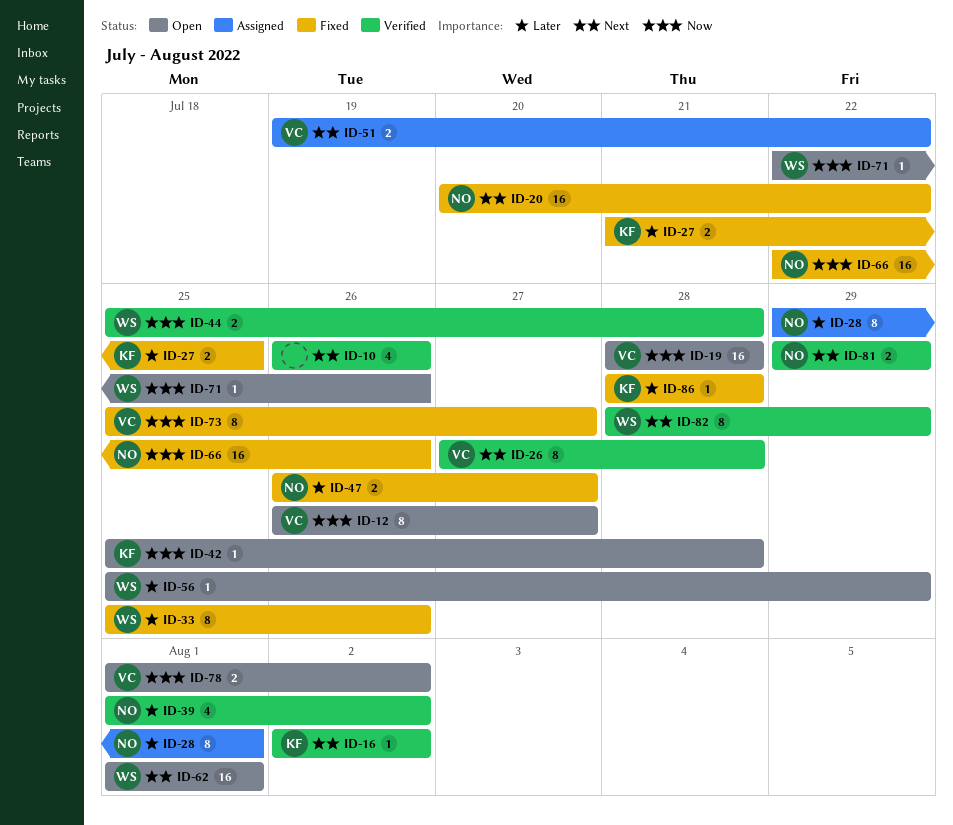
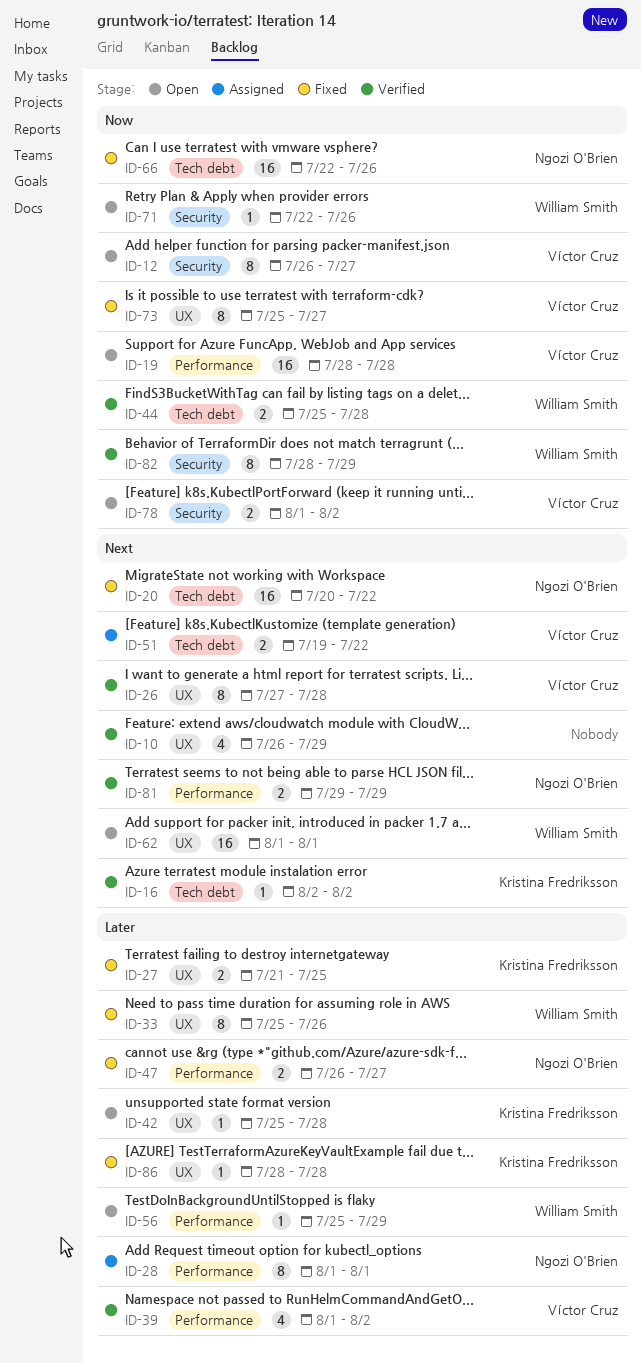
ID-10, due: Jul 26 -> Jul 29
ID-28, start: Jul 29 -> Aug 1
ID-39, owner: Ngozi O'Brien -> Víctor Cruz
ID-42, priority: Now -> Later
ID-82, priority: Next -> Now

